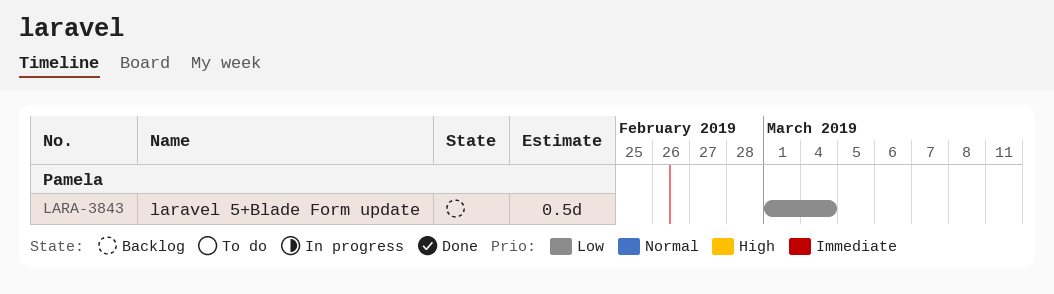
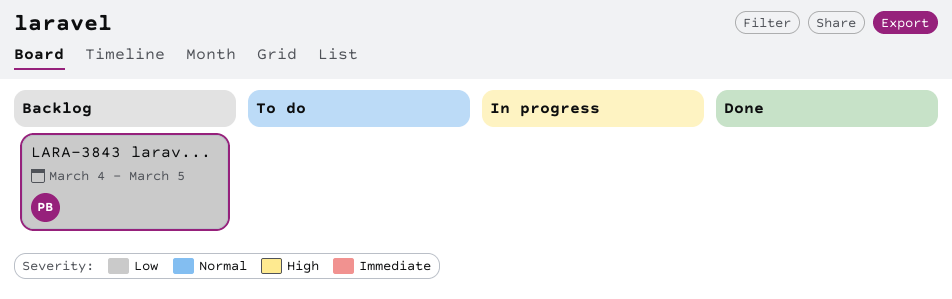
LARA-3843, start: Mar 1 -> Mar 4
LARA-3843, due: Mar 4 -> Mar 5

